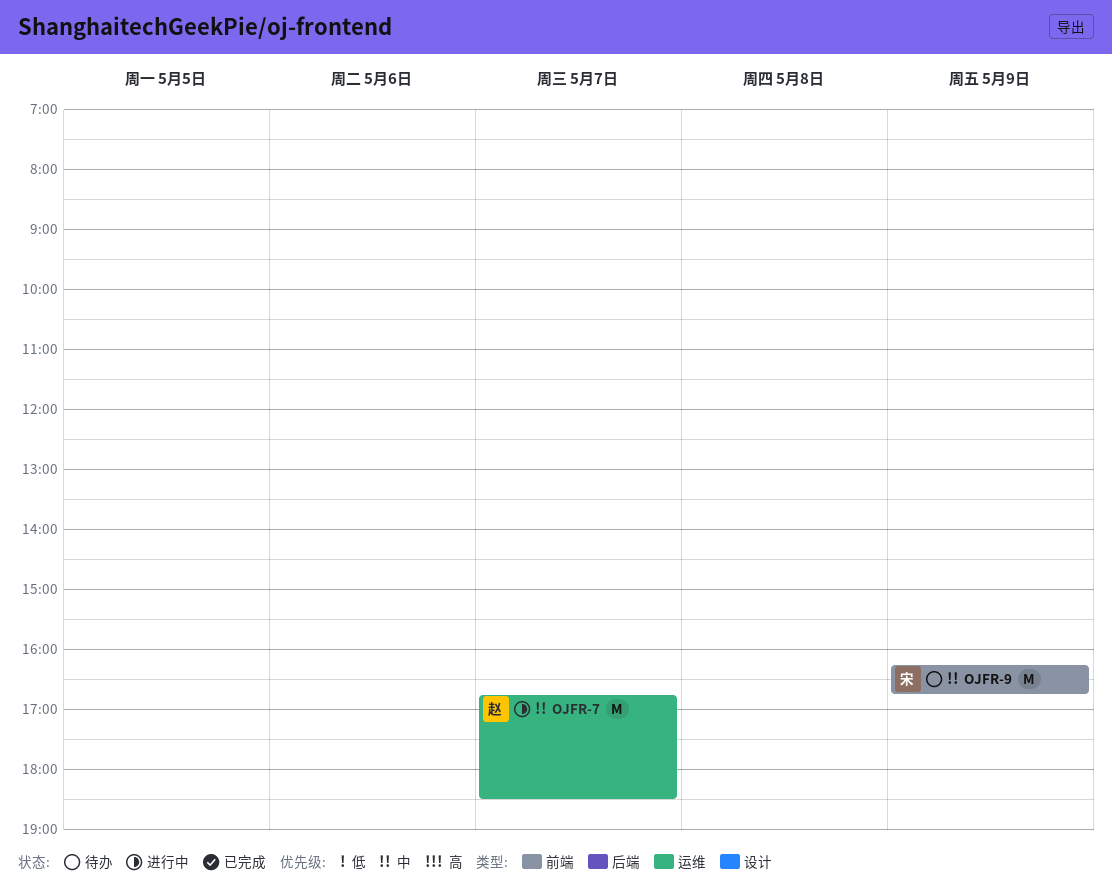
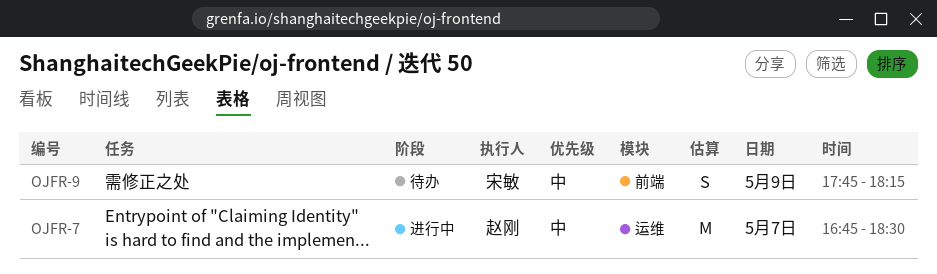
OJFR-9, estimate: M -> S
OJFR-9, begins: 16:15 -> 17:45
OJFR-9, ends: 16:45 -> 18:15

